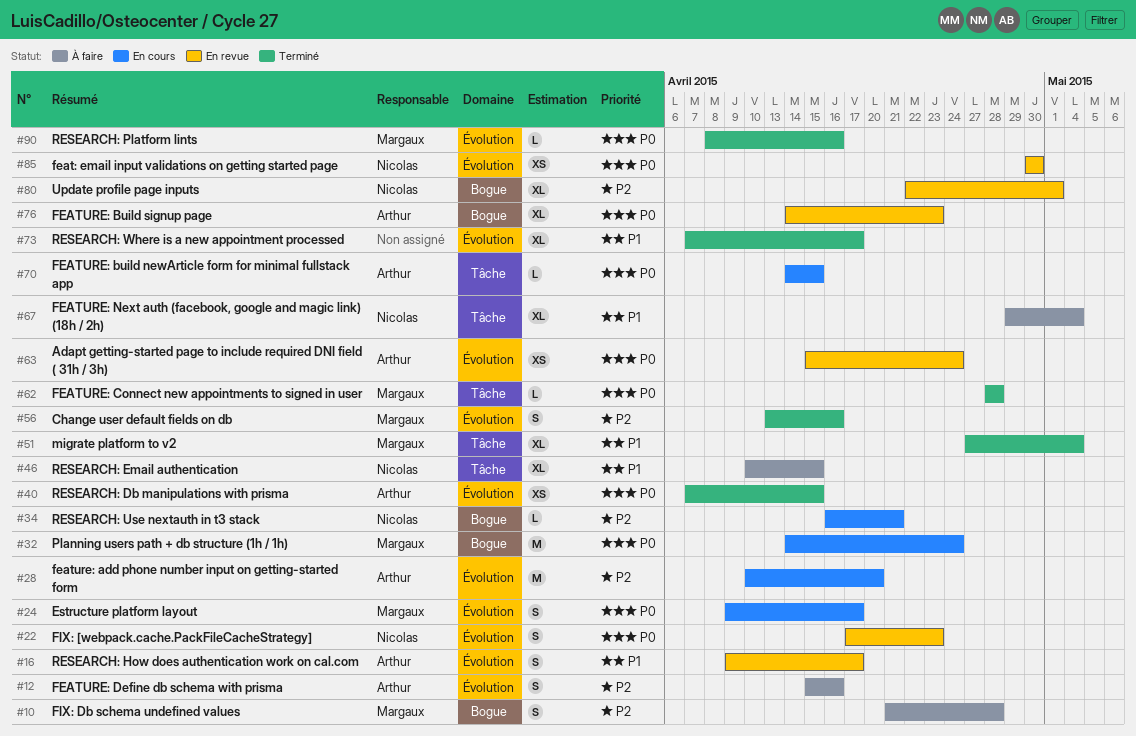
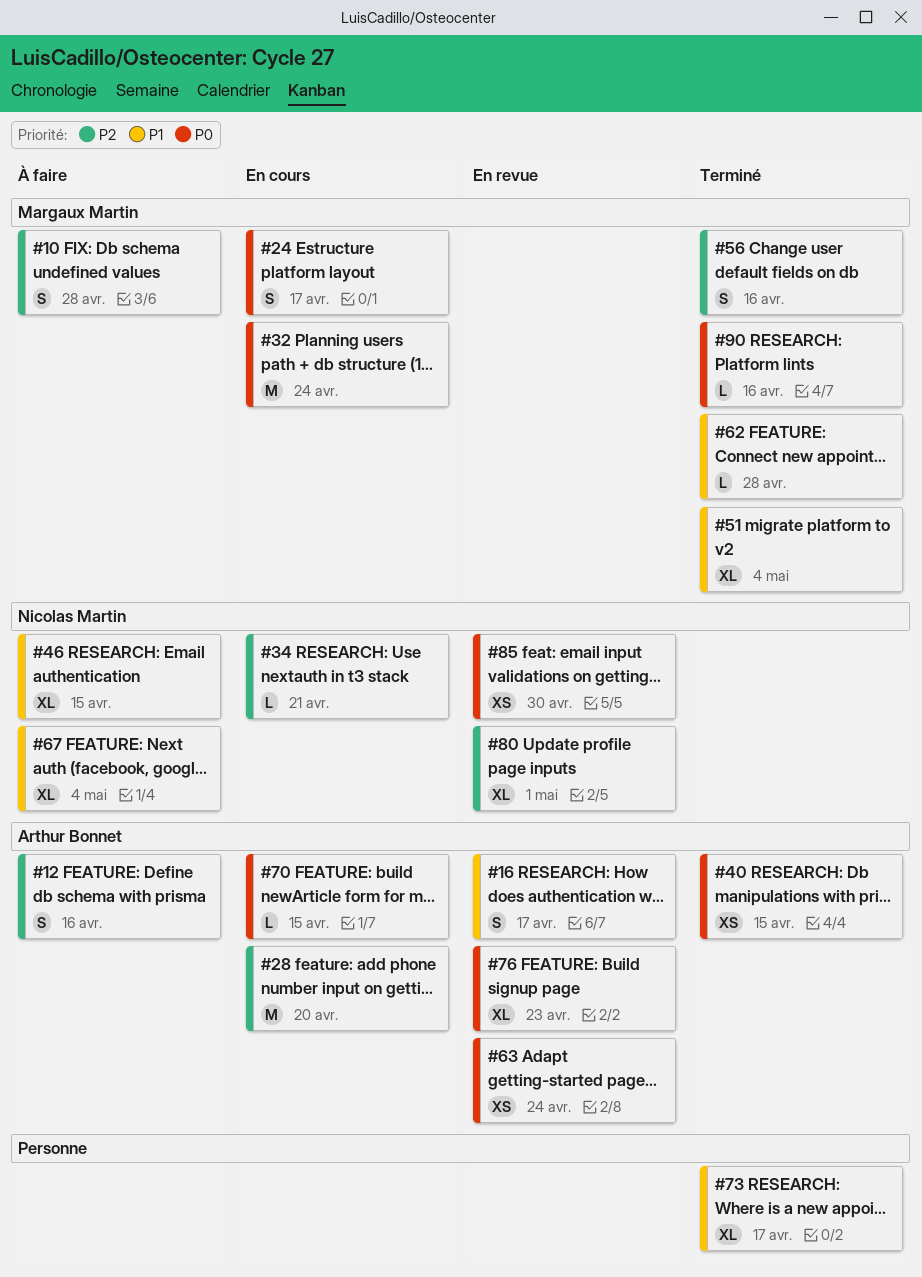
#22: present -> none
#62, priority: P0 -> P1

